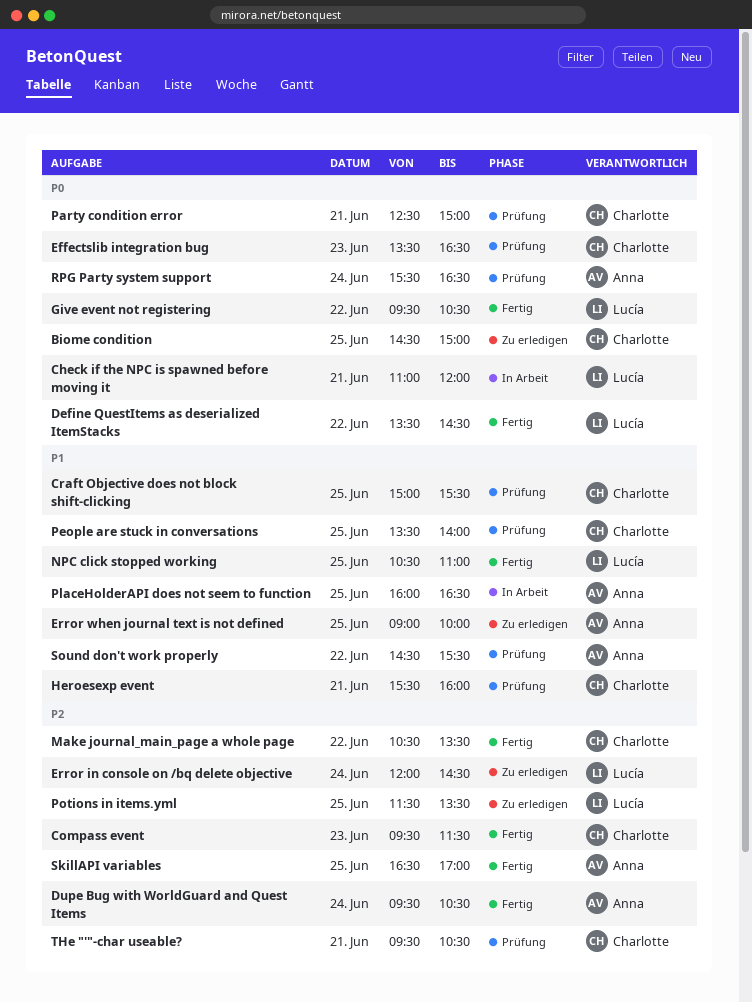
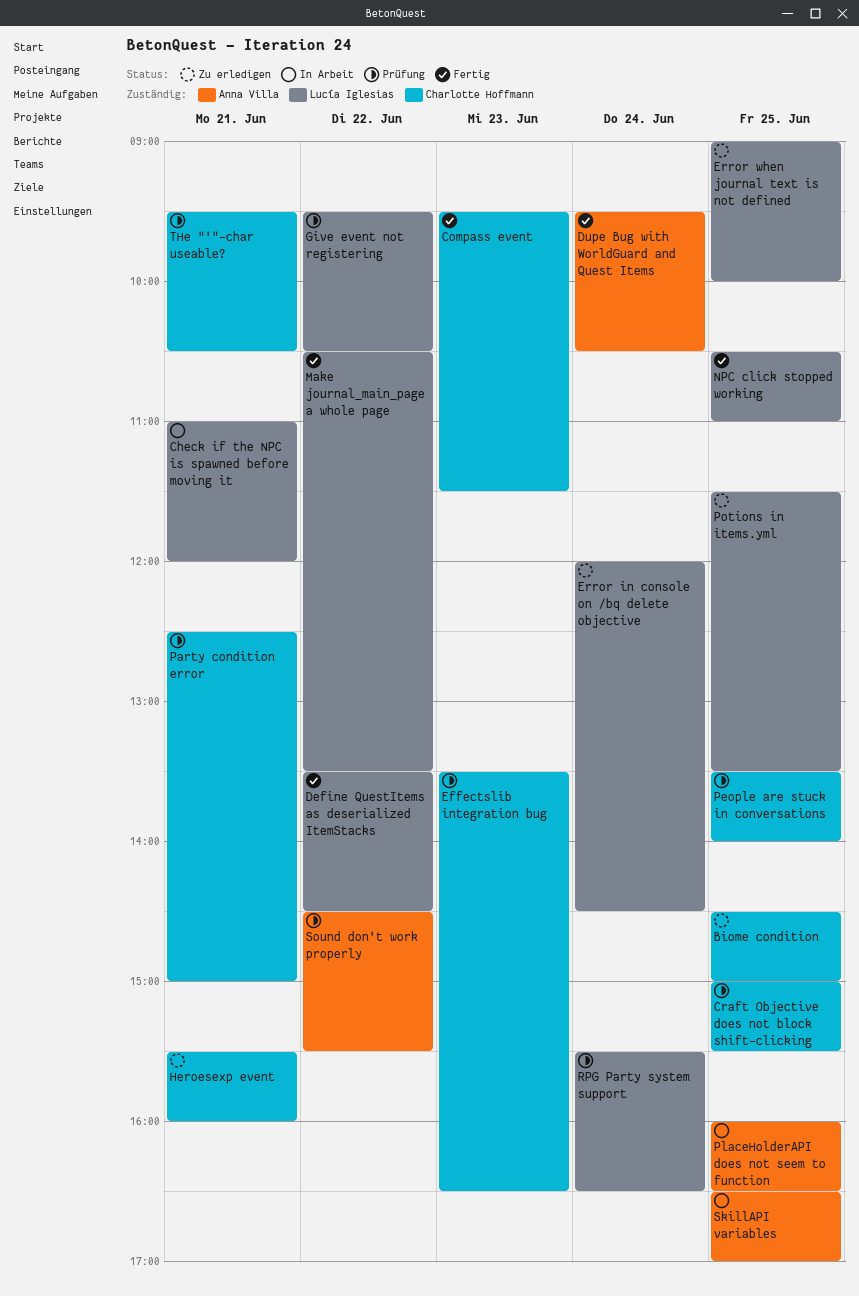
Error when journal text is not defined, owner: Anna Villa -> Lucía Iglesias
Give event not registering, status: Fertig -> Prüfung
Heroesexp event, status: Prüfung -> Zu erledigen
Make journal_main_page a whole page, owner: Charlotte Hoffmann -> Lucía Iglesias
RPG Party system support, owner: Anna Villa -> Lucía Iglesias
SkillAPI variables, status: Fertig -> In Arbeit

